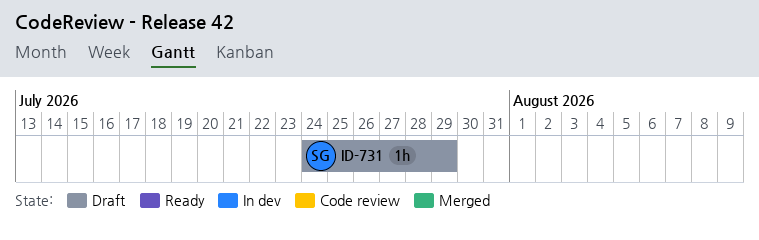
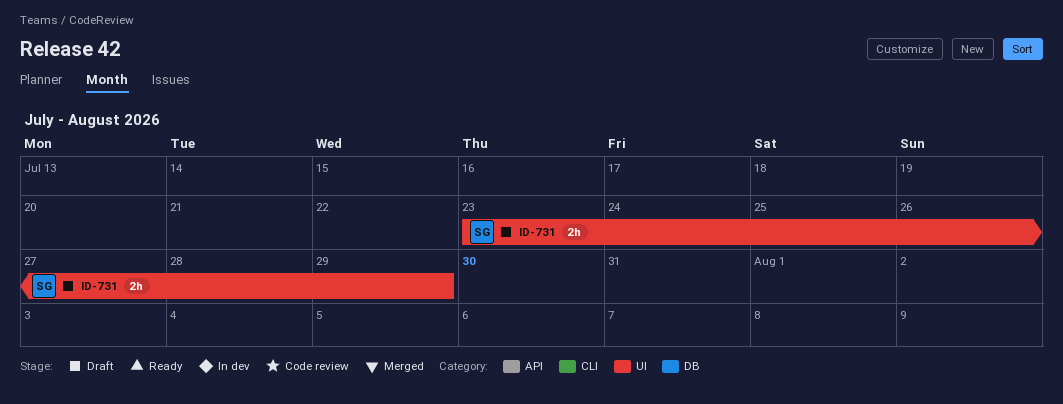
ID-731, estimate: 1h -> 2h
ID-731, start: Jul 24 -> Jul 23

